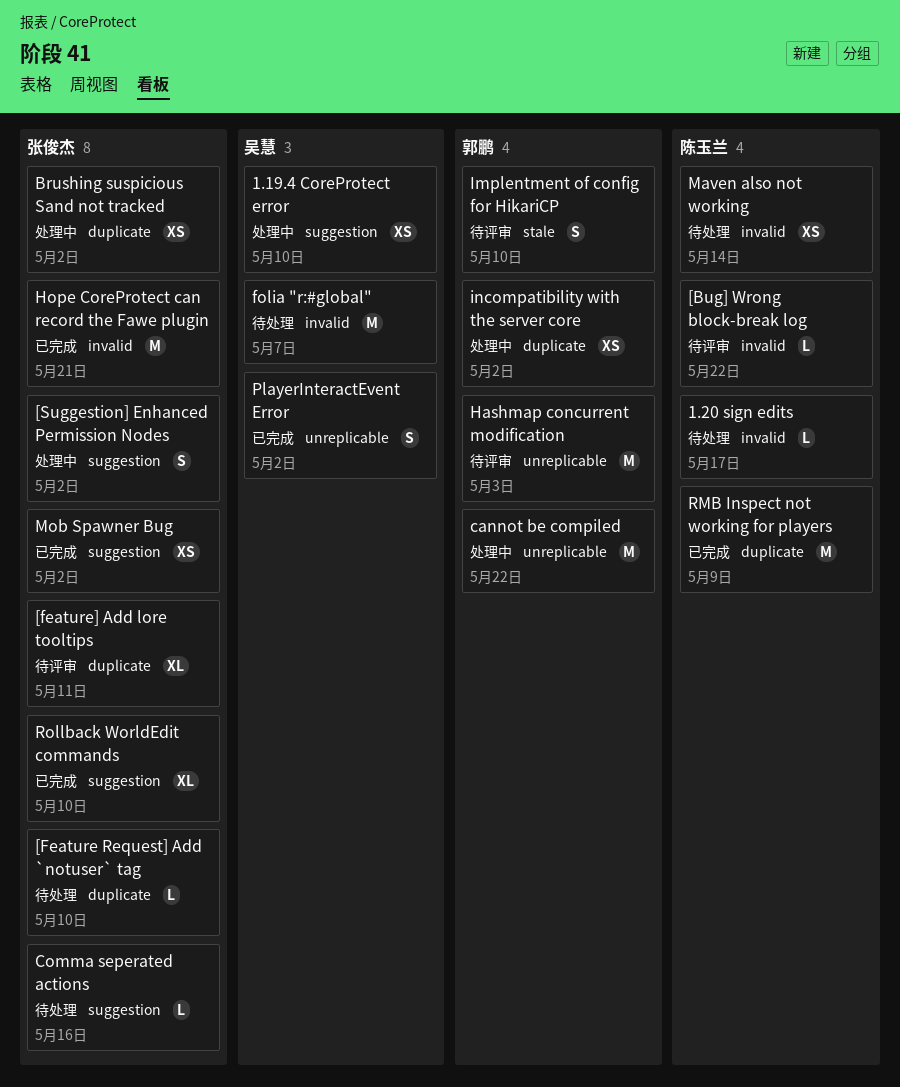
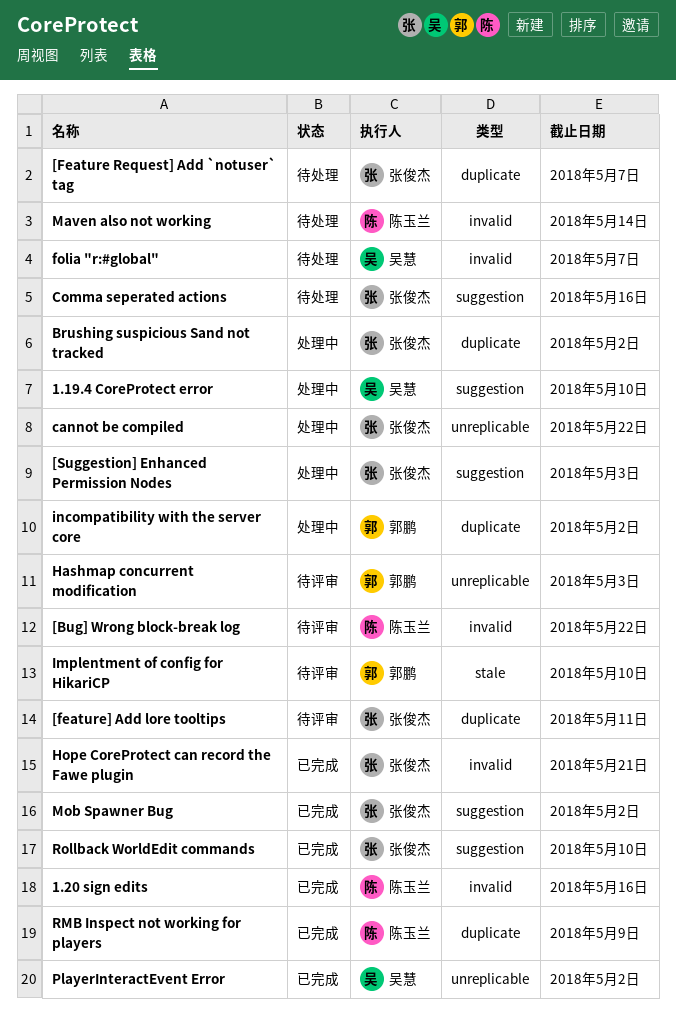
1.20 sign edits, status: 待处理 -> 已完成
1.20 sign edits, due: May 17 -> May 16
[Feature Request] Add `notuser` tag, due: May 10 -> May 7
[Suggestion] Enhanced Permission Nodes, due: May 2 -> May 3
cannot be compiled, owner: 郭鹏 -> 张俊杰

